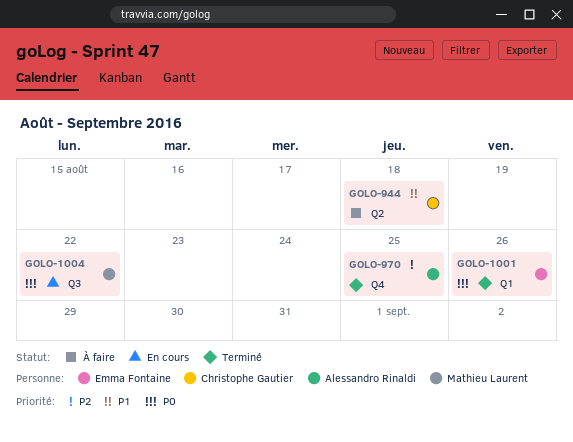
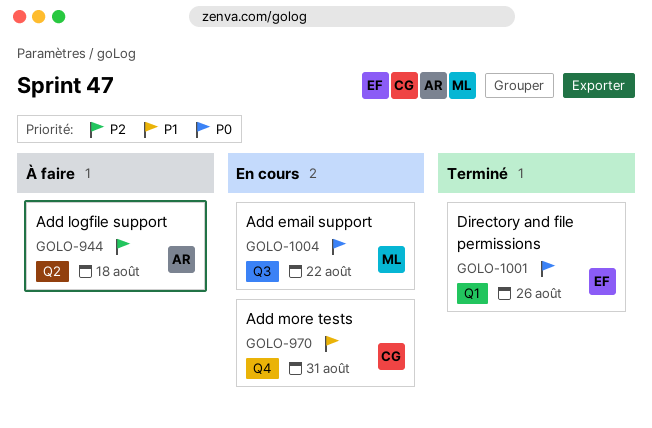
GOLO-944, owner: Christophe Gautier -> Alessandro Rinaldi
GOLO-944, priority: P1 -> P2
GOLO-970, status: Terminé -> En cours
GOLO-970, owner: Alessandro Rinaldi -> Christophe Gautier
GOLO-970, priority: P2 -> P1
GOLO-970, due: Aug 25 -> Aug 31

